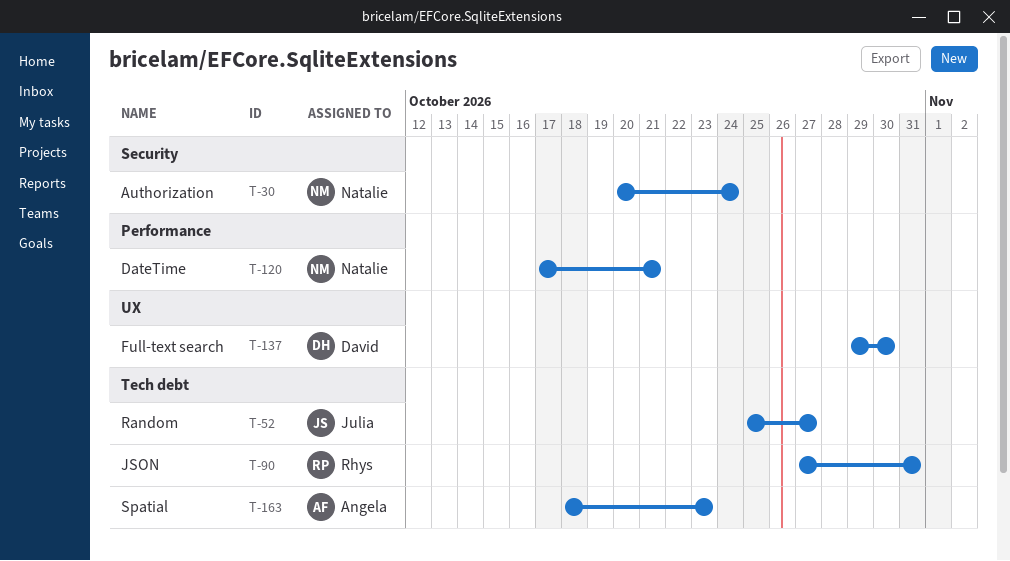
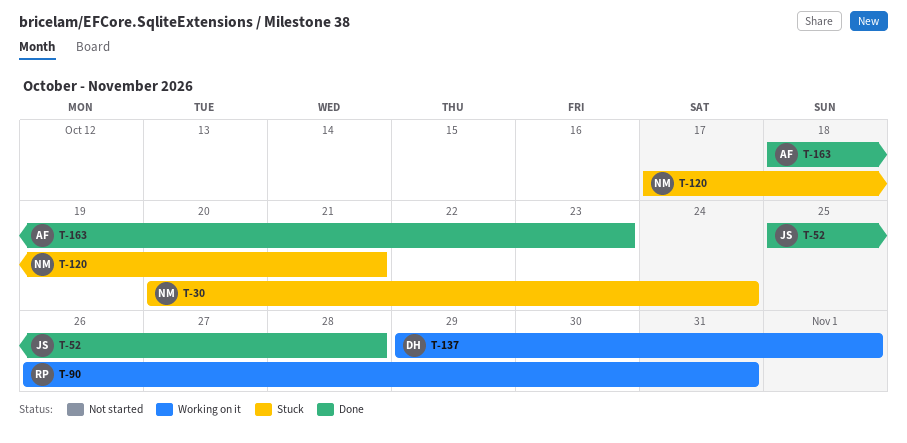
T-52, due: Oct 27 -> Oct 28
T-90, start: Oct 27 -> Oct 26
T-137, due: Oct 30 -> Nov 1

